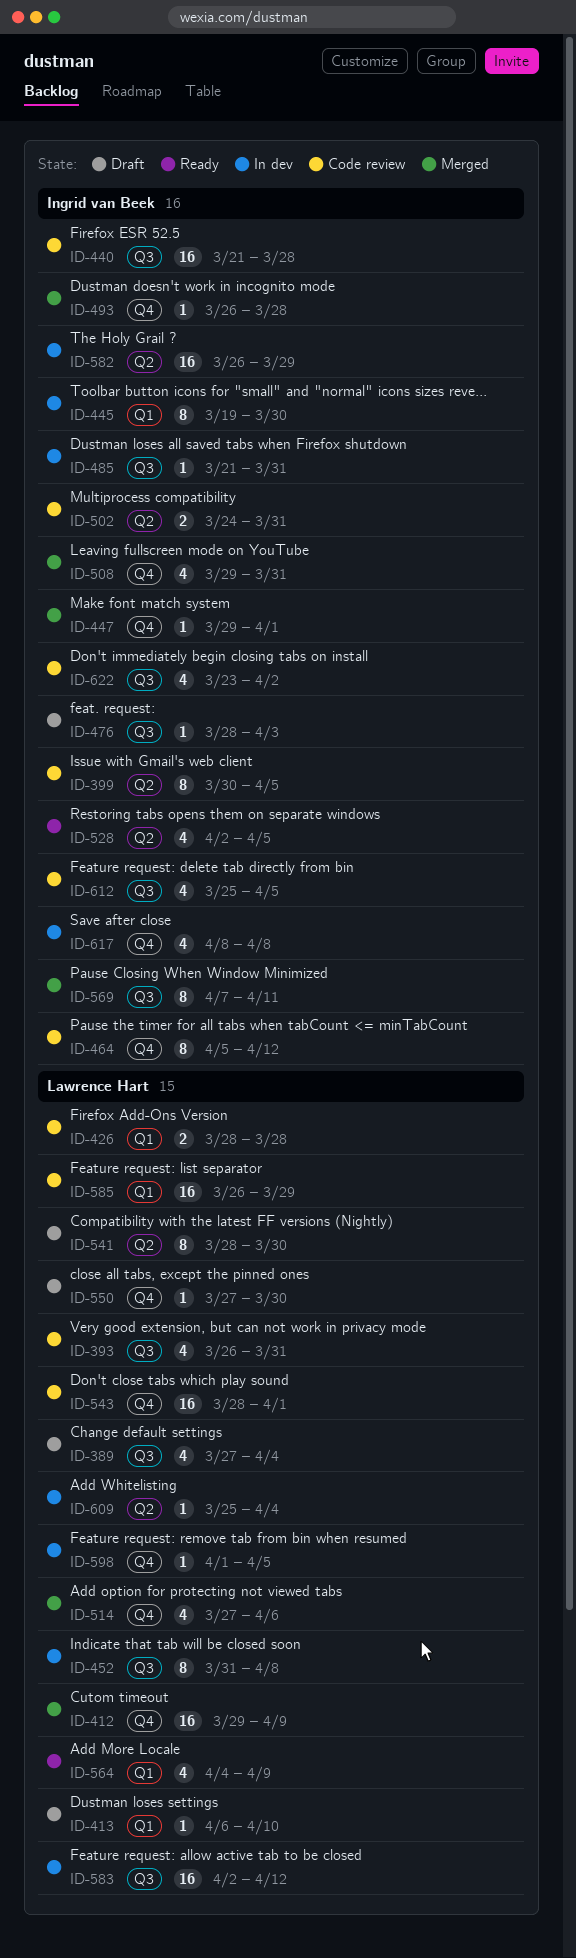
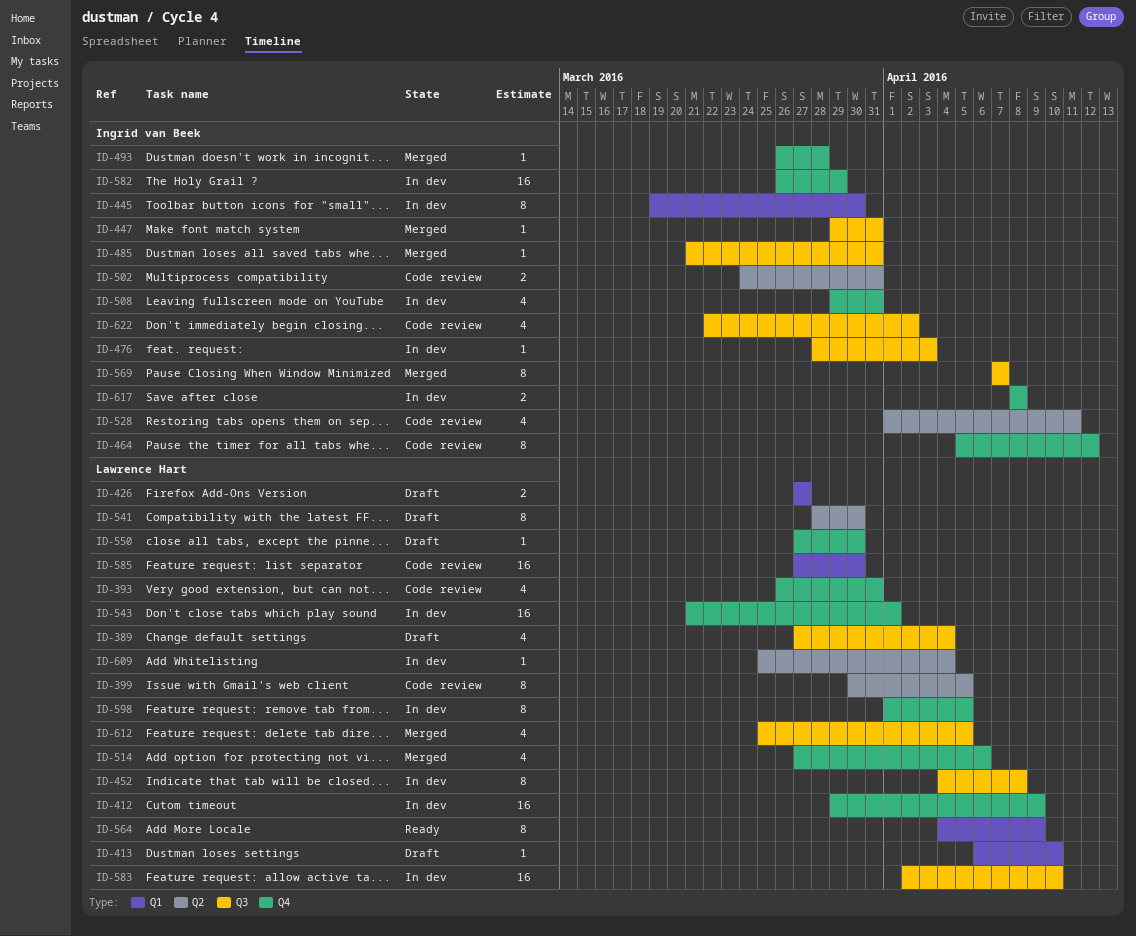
ID-393, label: Q3 -> Q4
ID-399, owner: Ingrid van Beek -> Lawrence Hart
ID-412, status: Merged -> In dev
ID-426, status: Code review -> Draft
ID-426, start: Mar 28 -> Mar 27
ID-426, due: Mar 28 -> Mar 27
ID-440: present -> none
ID-447, label: Q4 -> Q3
ID-447, due: Apr 1 -> Mar 31
ID-452, start: Mar 31 -> Apr 4
ID-476, status: Draft -> In dev
ID-485, status: In dev -> Merged
ID-508, status: Merged -> In dev
ID-528, status: Ready -> Code review
ID-528, start: Apr 2 -> Apr 1
ID-528, due: Apr 5 -> Apr 11
ID-543, status: Code review -> In dev
ID-543, start: Mar 28 -> Mar 21
ID-564, estimate: 4 -> 8
ID-569, due: Apr 11 -> Apr 7
ID-582, label: Q2 -> Q4
ID-583, due: Apr 12 -> Apr 10
ID-585, start: Mar 26 -> Mar 27
ID-585, due: Mar 29 -> Mar 30
ID-598, estimate: 1 -> 8
ID-612, status: Code review -> Merged
ID-612, owner: Ingrid van Beek -> Lawrence Hart
ID-617, estimate: 4 -> 2
ID-622, start: Mar 23 -> Mar 22

